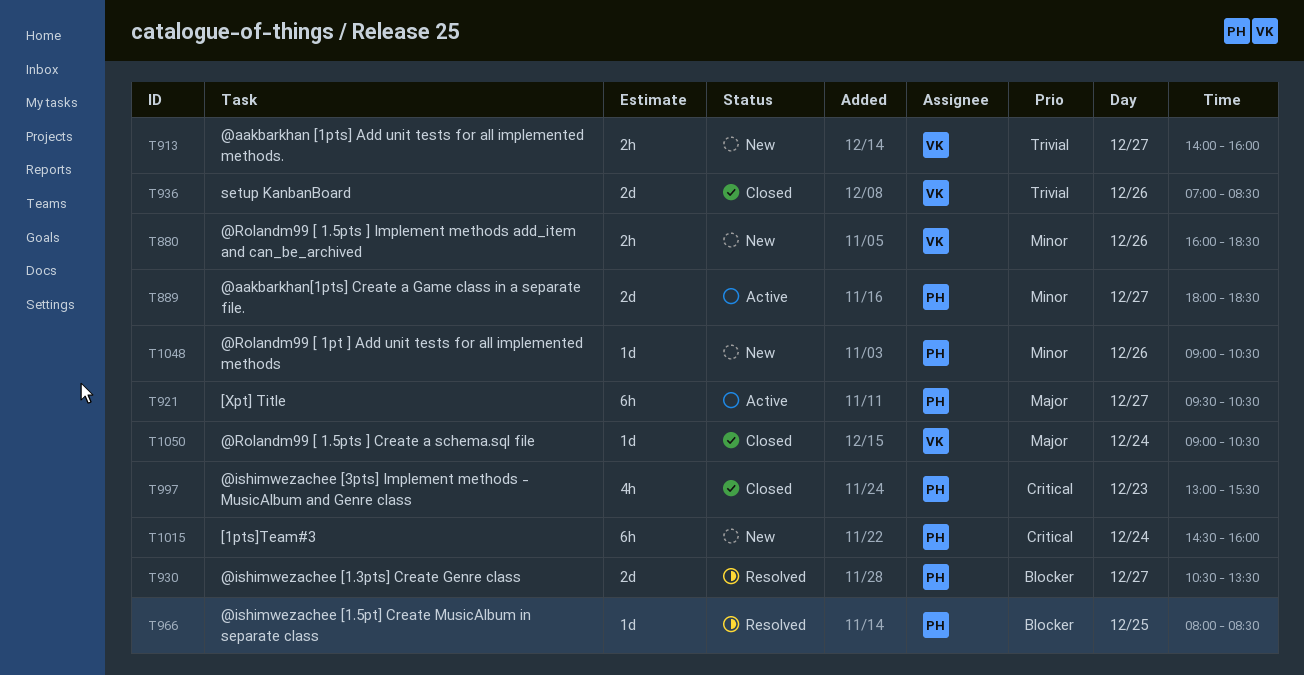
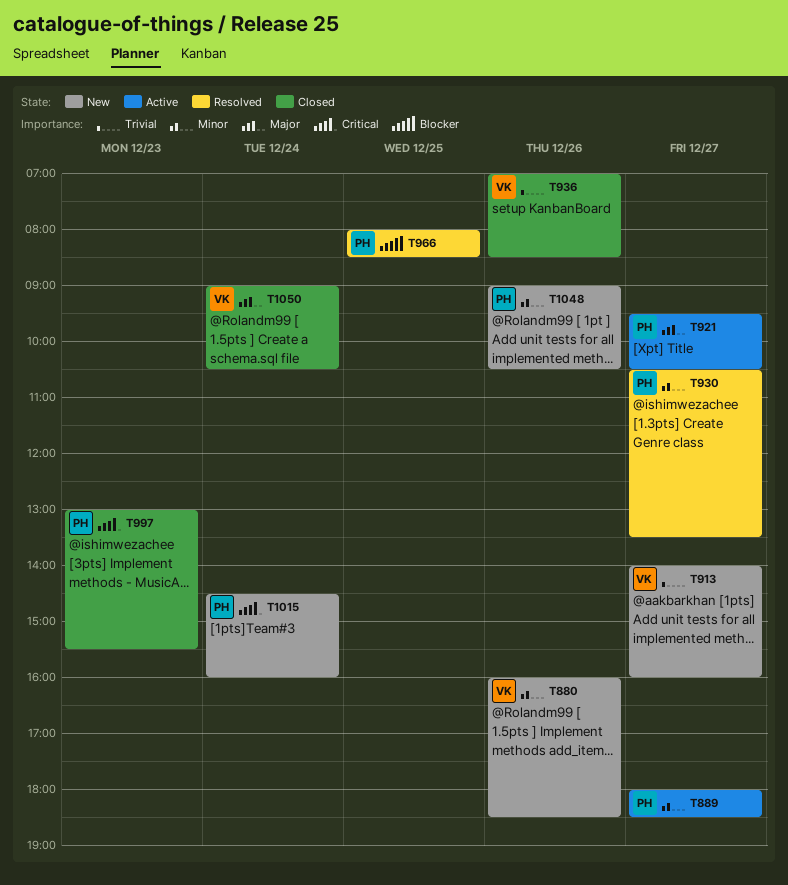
T930, priority: Blocker -> Minor

